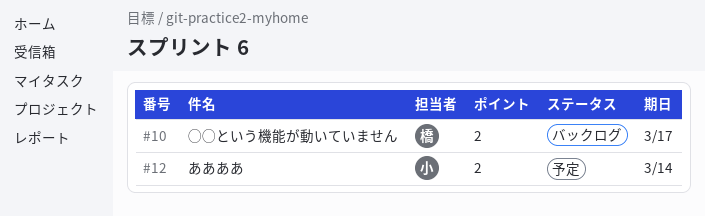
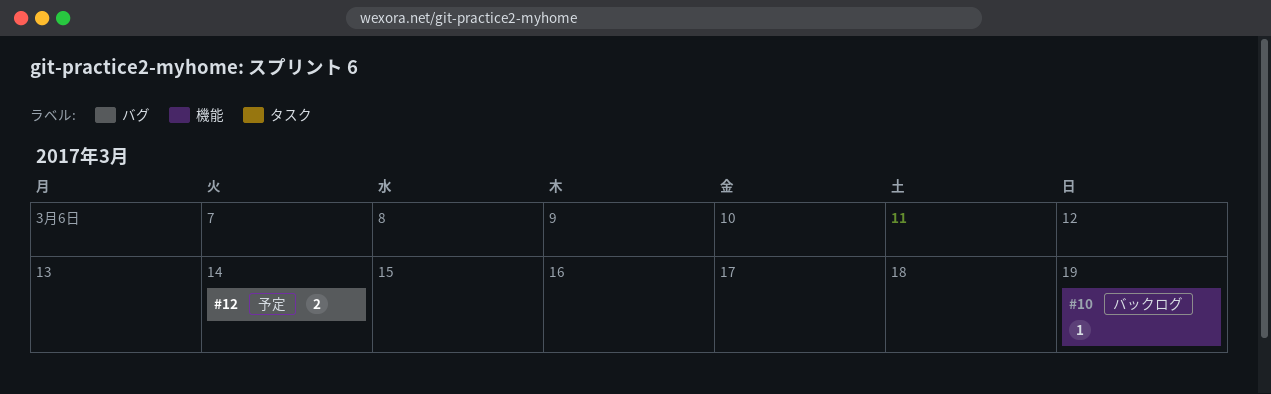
#10, estimate: 2 -> 1
#10, due: Mar 17 -> Mar 19

